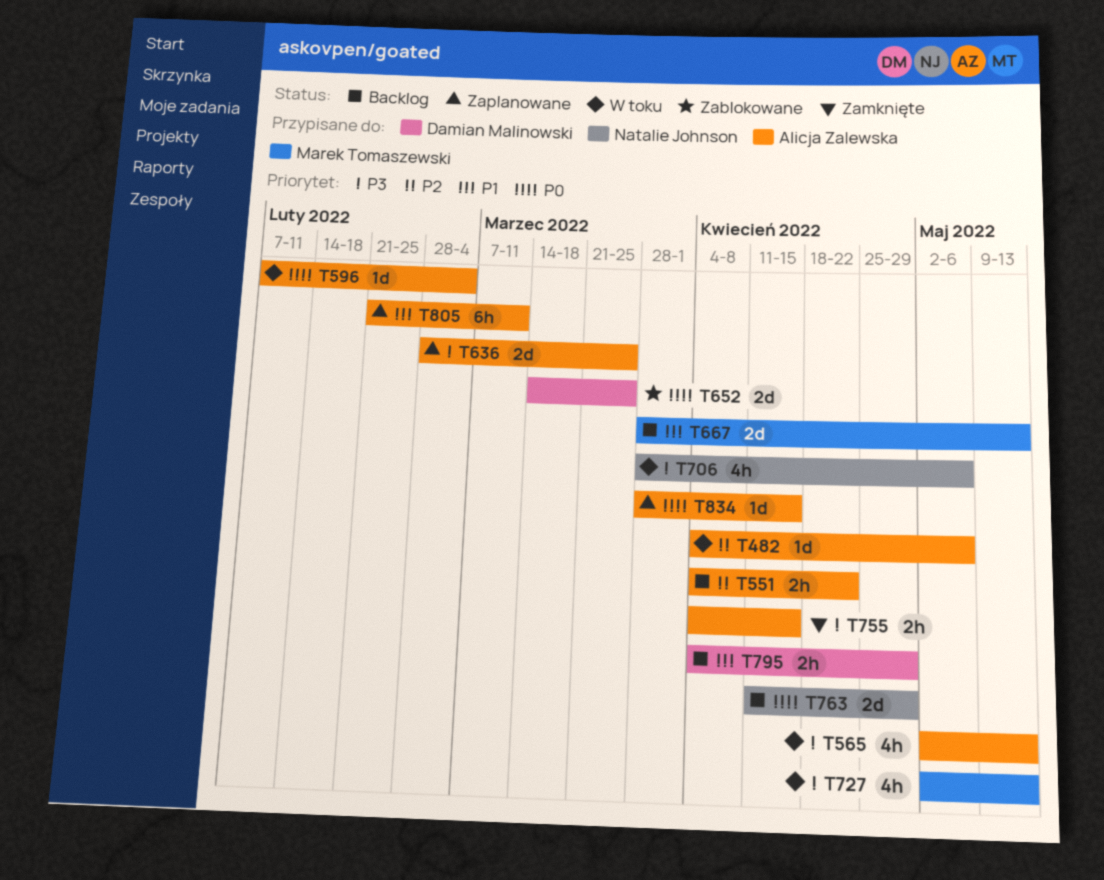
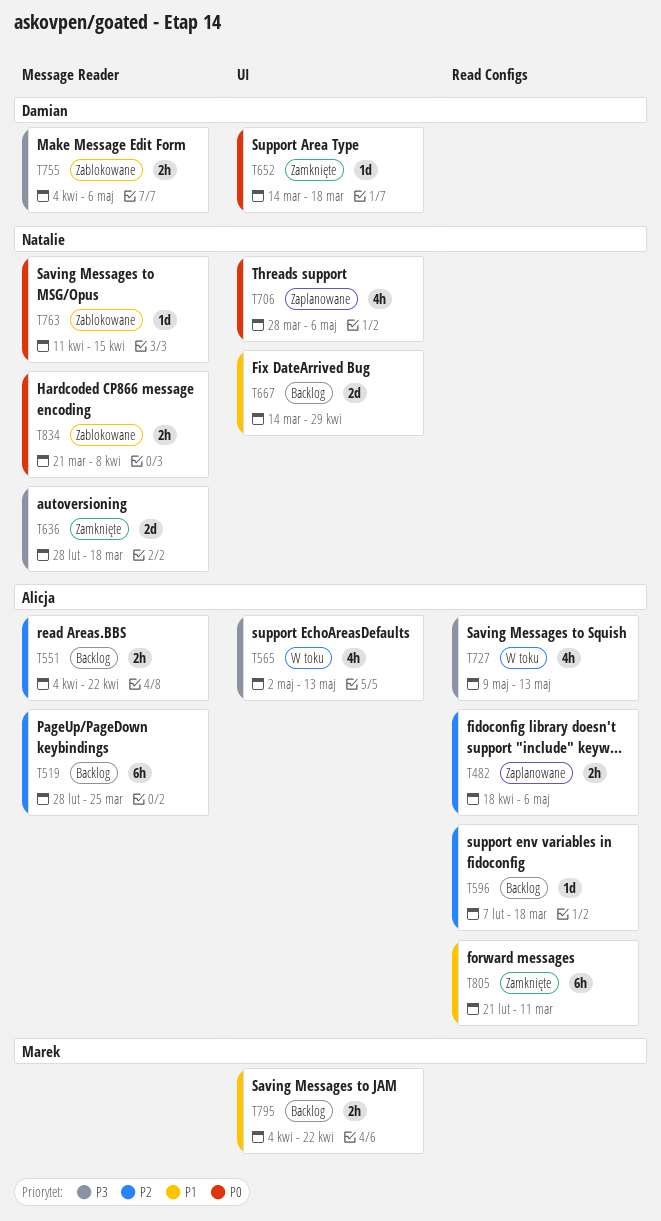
T482, status: W toku -> Zaplanowane
T482, estimate: 1d -> 2h
T482, start: Apr 4 -> Apr 18
T519: none -> present
T596, status: W toku -> Backlog
T596, priority: P0 -> P2
T596, due: Mar 4 -> Mar 18
T636, status: Zaplanowane -> Zamknięte
T636, owner: Alicja Zalewska -> Natalie Johnson
T636, due: Mar 25 -> Mar 18
T652, status: Zablokowane -> Zamknięte
T652, estimate: 2d -> 1d
T652, due: Mar 25 -> Mar 18
T667, owner: Marek Tomaszewski -> Natalie Johnson
T667, start: Mar 28 -> Mar 14
T667, due: May 13 -> Apr 29
T706, status: W toku -> Zaplanowane
T706, priority: P3 -> P0
T727, owner: Marek Tomaszewski -> Alicja Zalewska
T727, start: May 2 -> May 9
T755, status: Zamknięte -> Zablokowane
T755, owner: Alicja Zalewska -> Damian Malinowski
T755, due: Apr 15 -> May 6
T763, status: Backlog -> Zablokowane
T763, estimate: 2d -> 1d
T763, due: Apr 29 -> Apr 15
T795, owner: Damian Malinowski -> Marek Tomaszewski
T795, due: Apr 29 -> Apr 22
T805, status: Zaplanowane -> Zamknięte
T834, status: Zaplanowane -> Zablokowane
T834, owner: Alicja Zalewska -> Natalie Johnson
T834, estimate: 1d -> 2h
T834, start: Mar 28 -> Mar 21
T834, due: Apr 15 -> Apr 8

